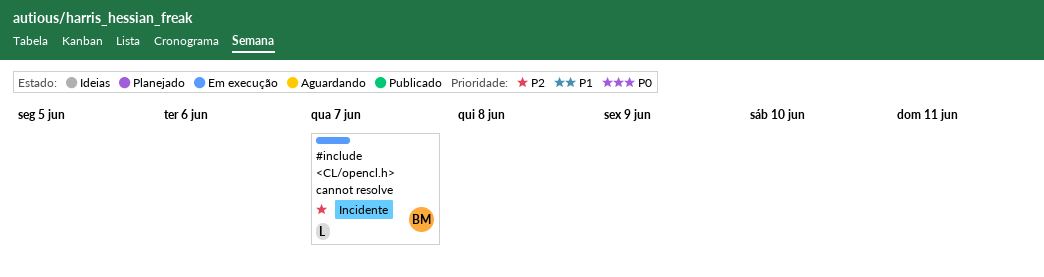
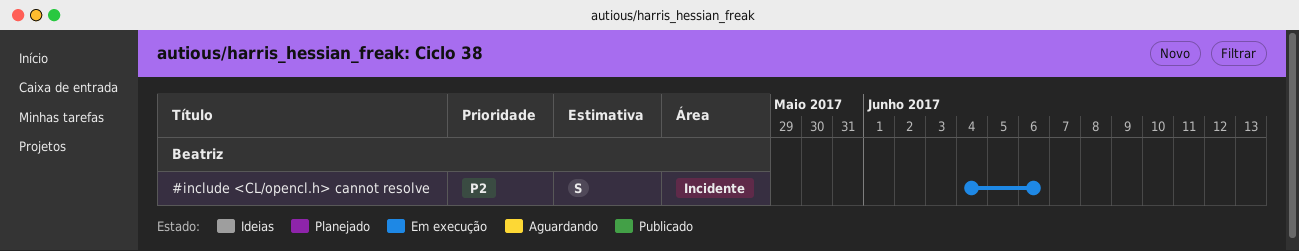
#include <CL/opencl.h> cannot resolve, estimate: L -> S
#include <CL/opencl.h> cannot resolve, due: Jun 7 -> Jun 6

